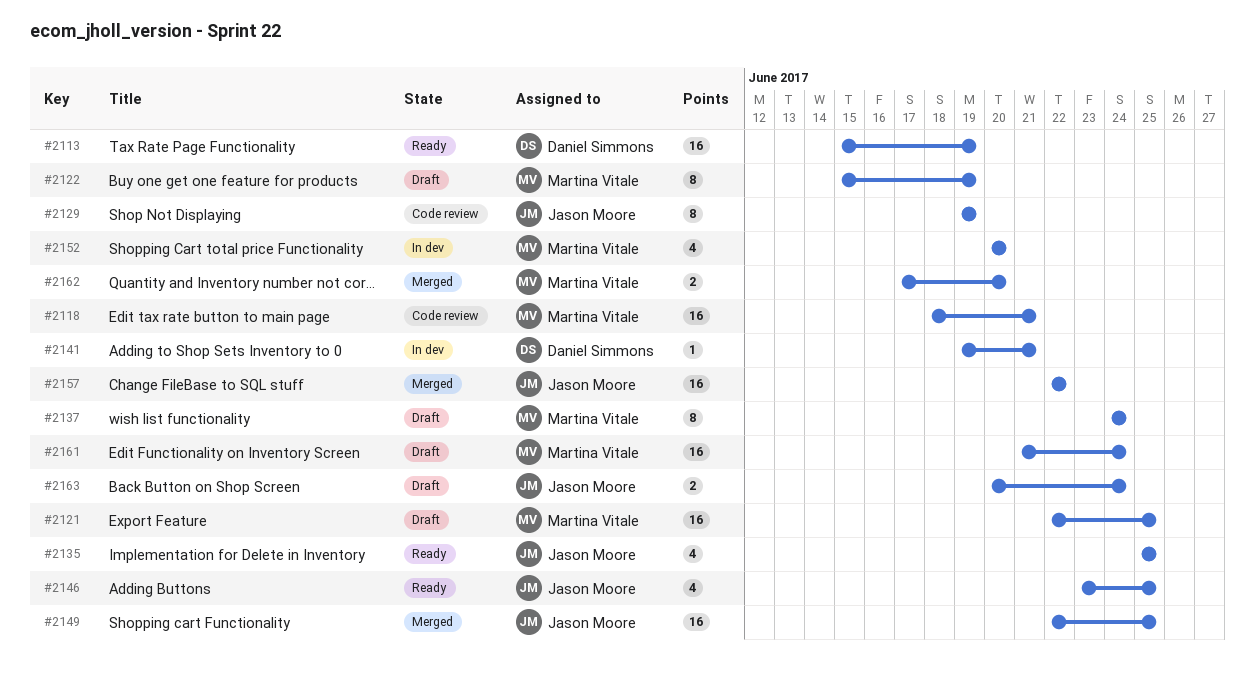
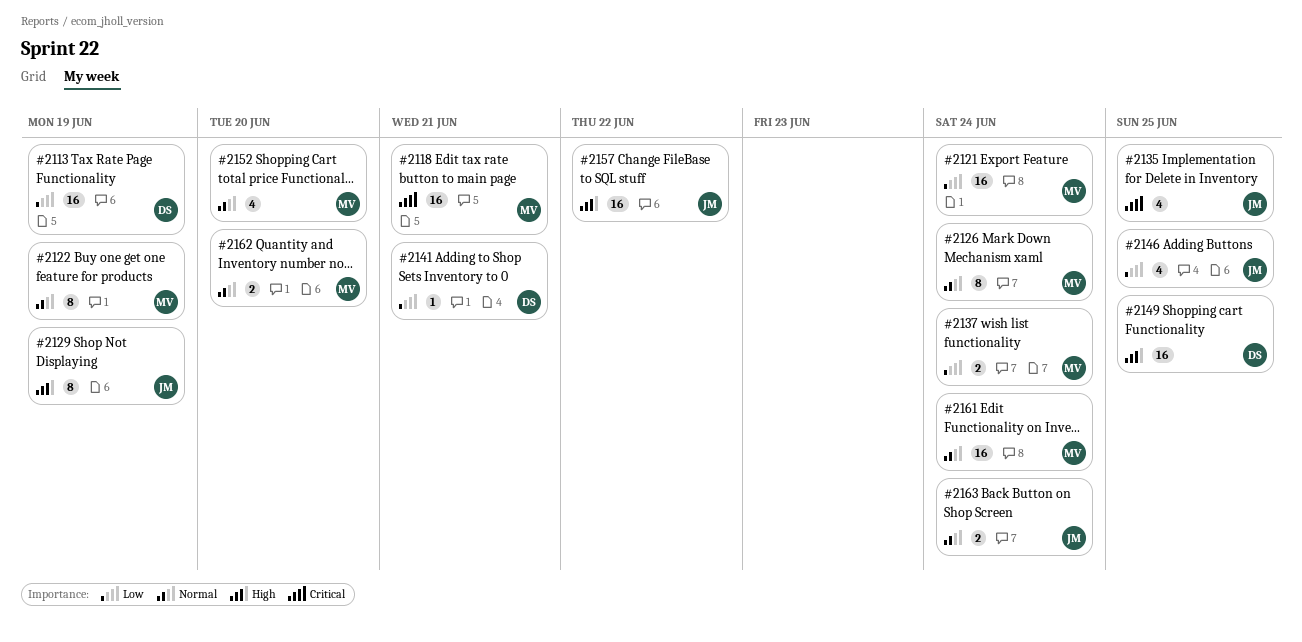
#2121, due: Jun 25 -> Jun 24
#2126: none -> present
#2137, estimate: 8 -> 2
#2149, owner: Jason Moore -> Daniel Simmons

